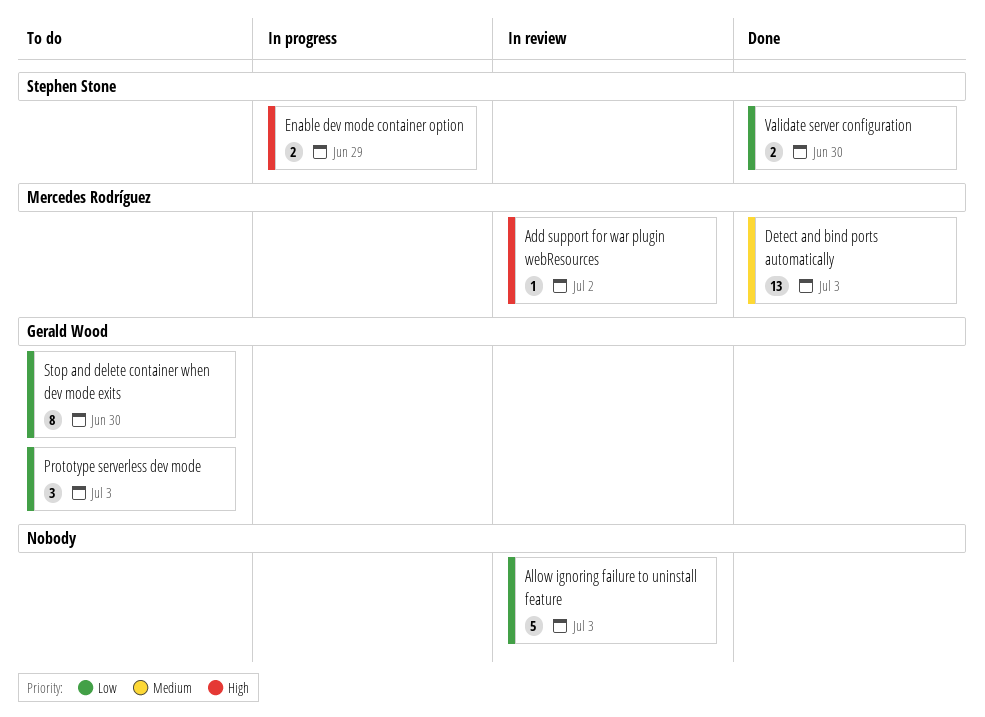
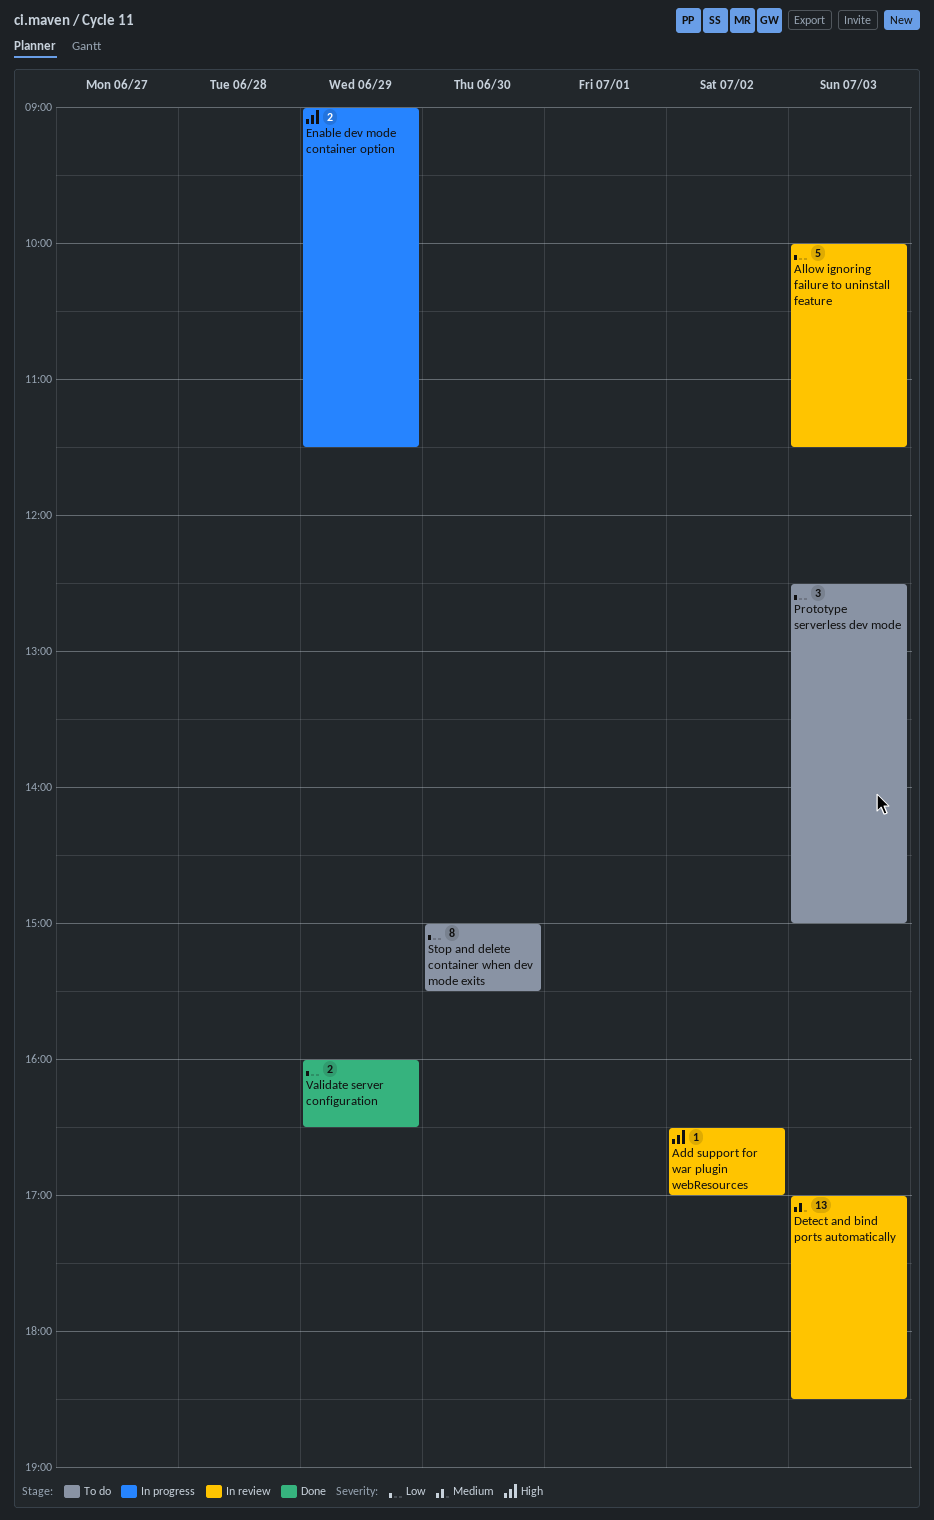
Detect and bind ports automatically, status: Done -> In review
Validate server configuration, day: Jun 30 -> Jun 29

